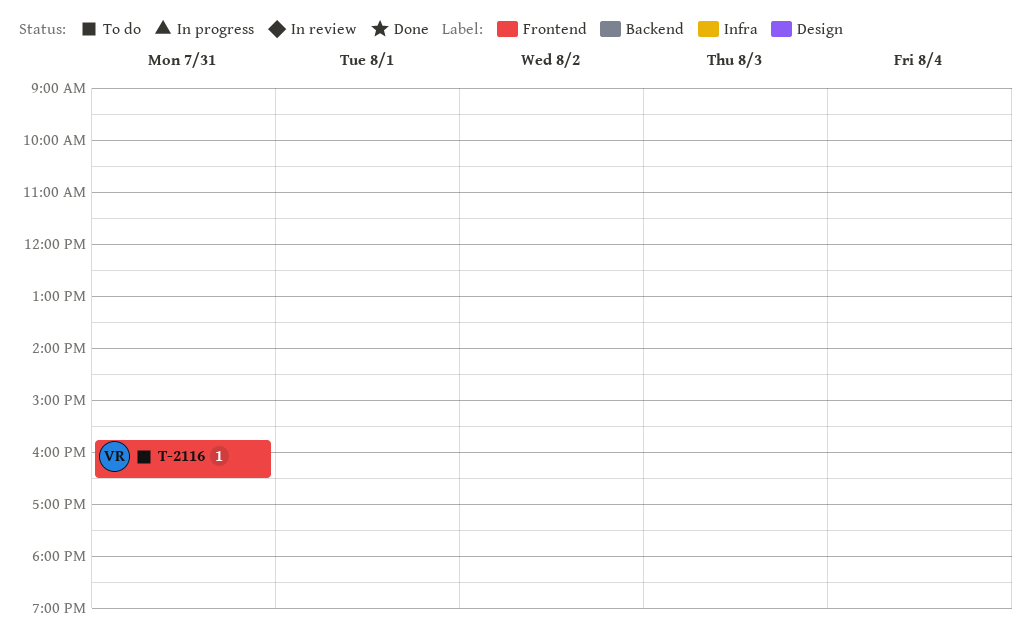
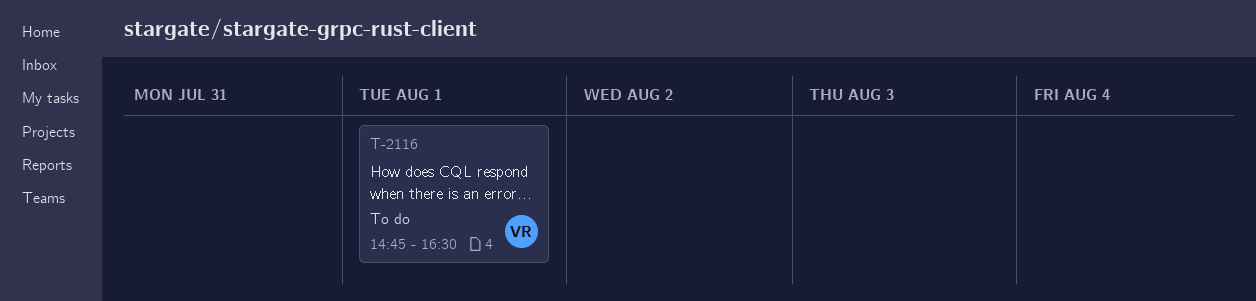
T-2116, day: Jul 31 -> Aug 1
T-2116, begins: 15:45 -> 14:45

